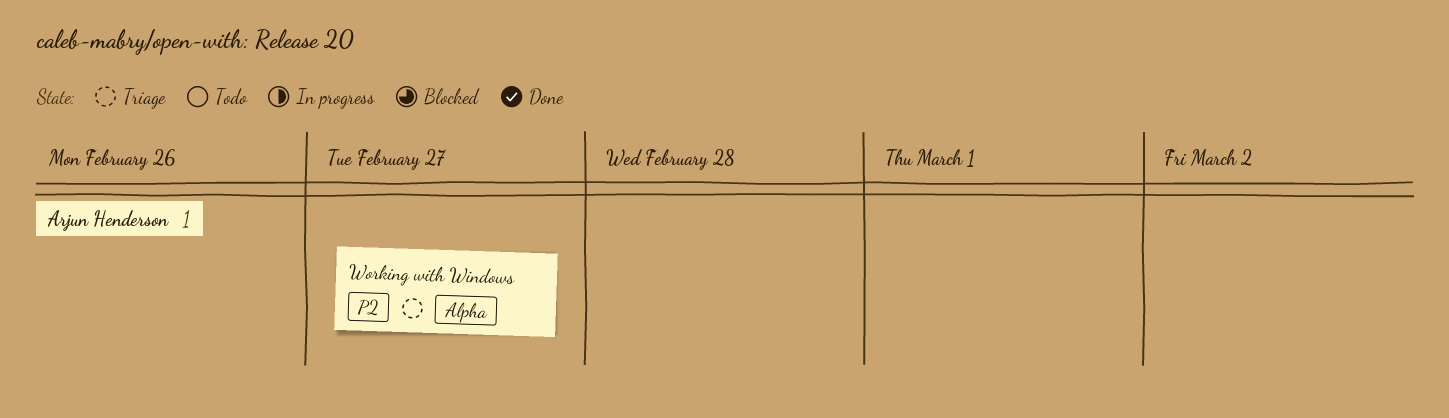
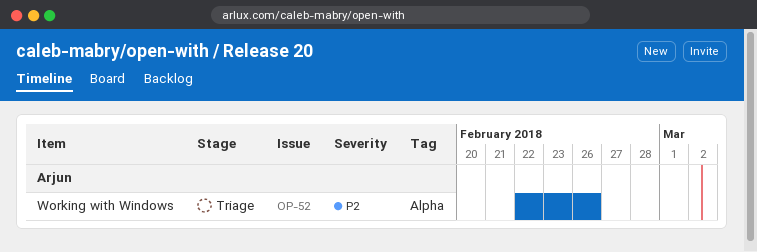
Working with Windows, due: Feb 27 -> Feb 26

